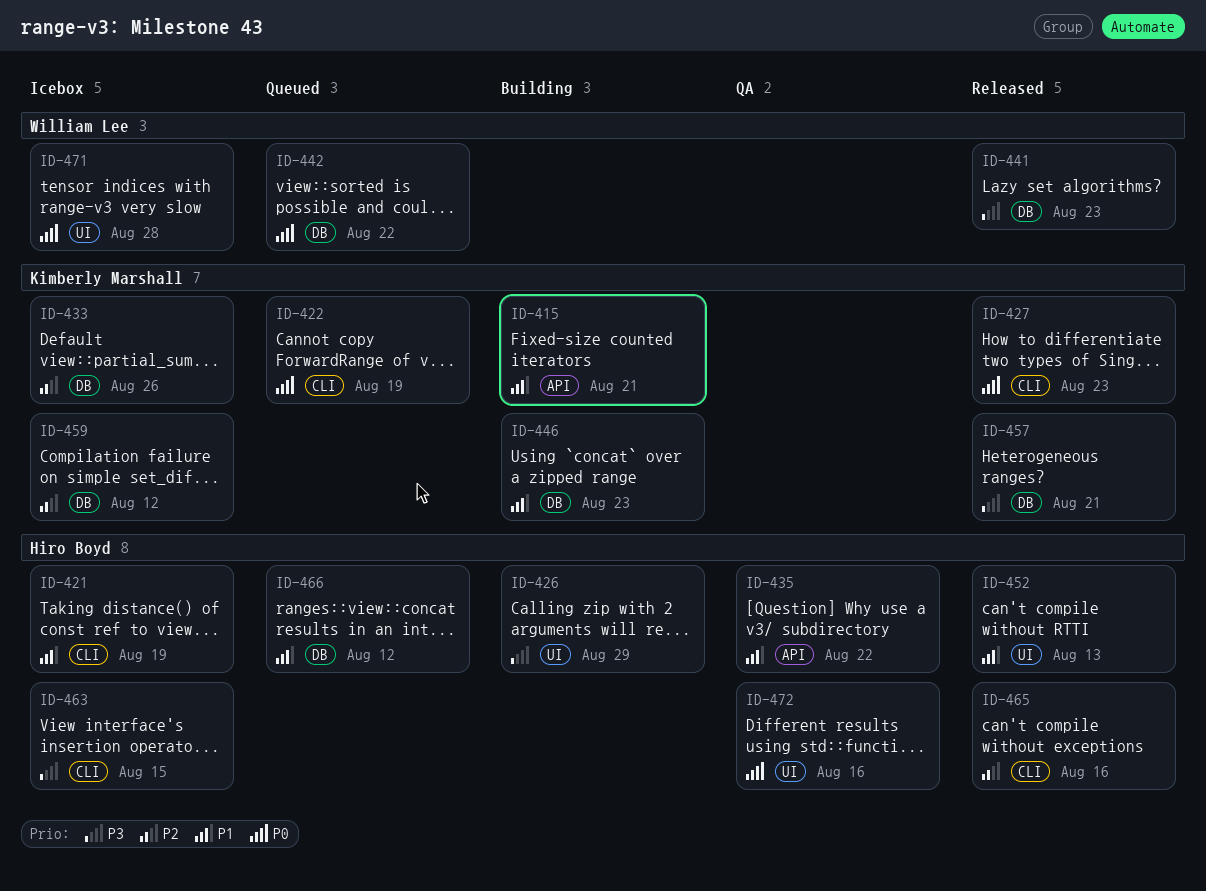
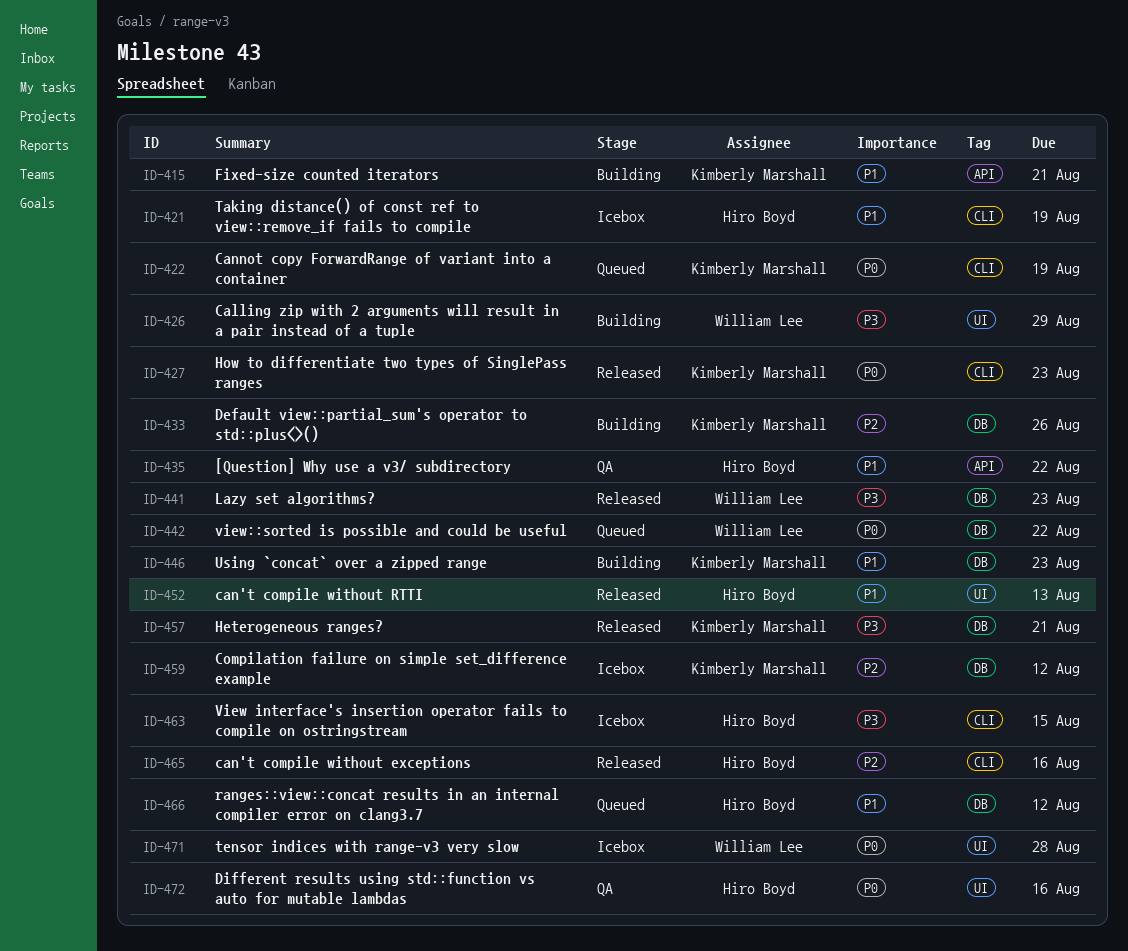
ID-426, owner: Hiro Boyd -> William Lee
ID-433, status: Icebox -> Building

